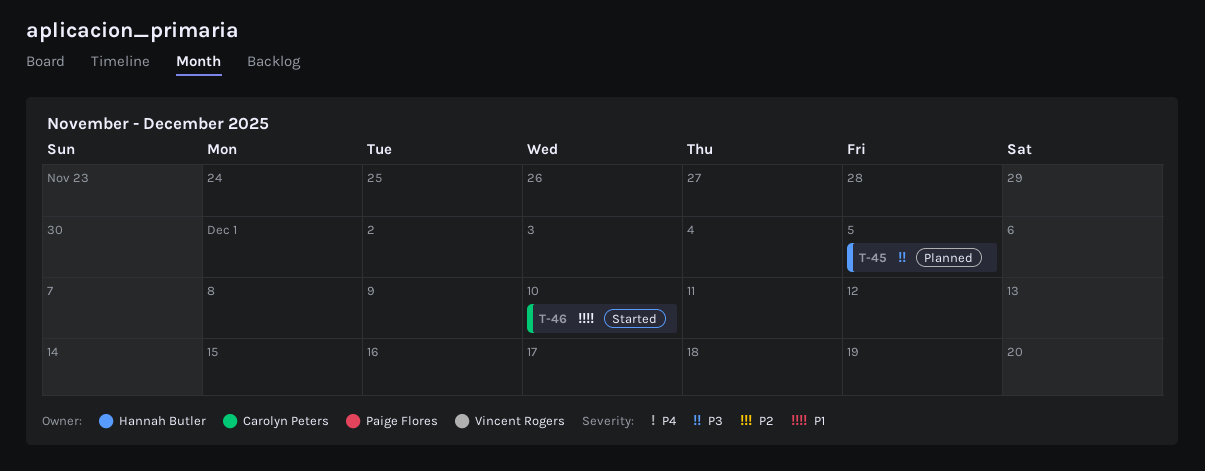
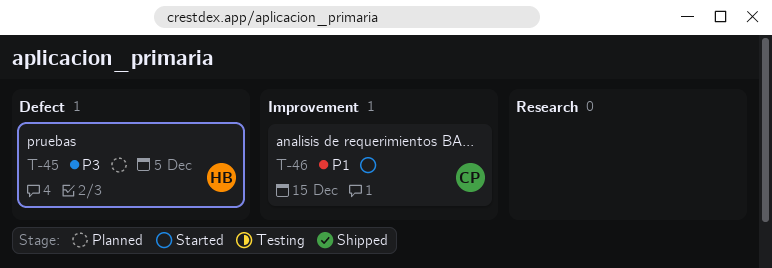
T-46, due: Dec 10 -> Dec 15

